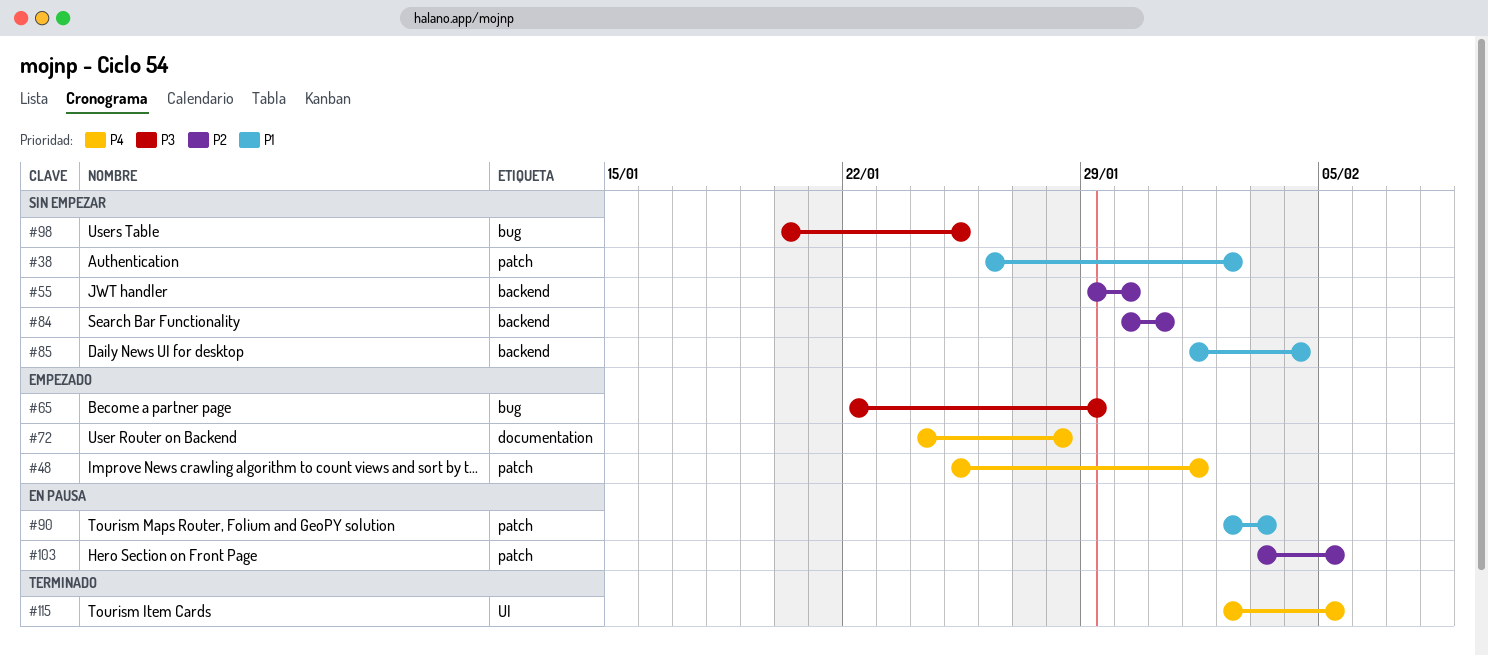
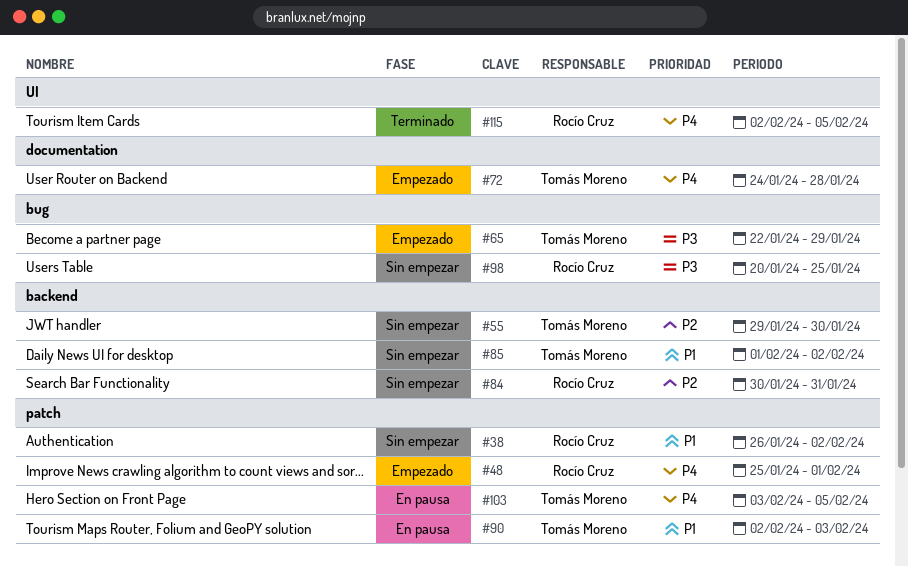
#85, due: Feb 4 -> Feb 2
#103, priority: P2 -> P4

